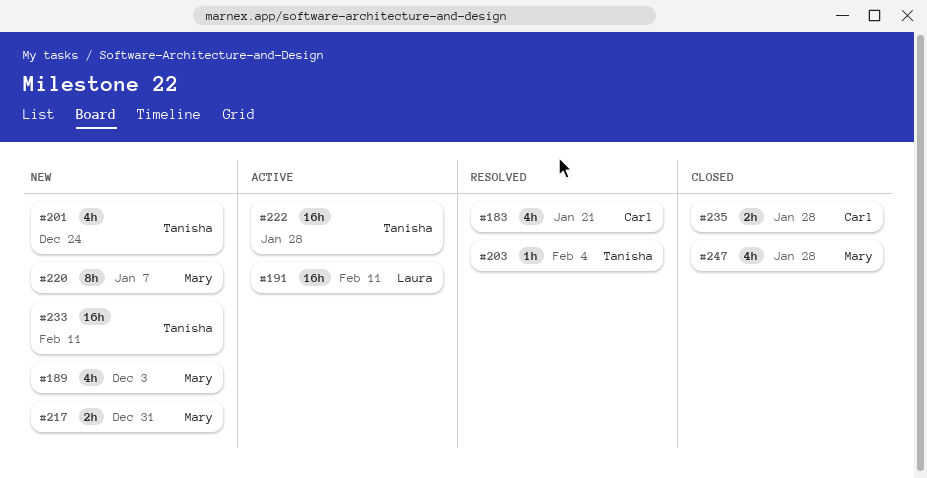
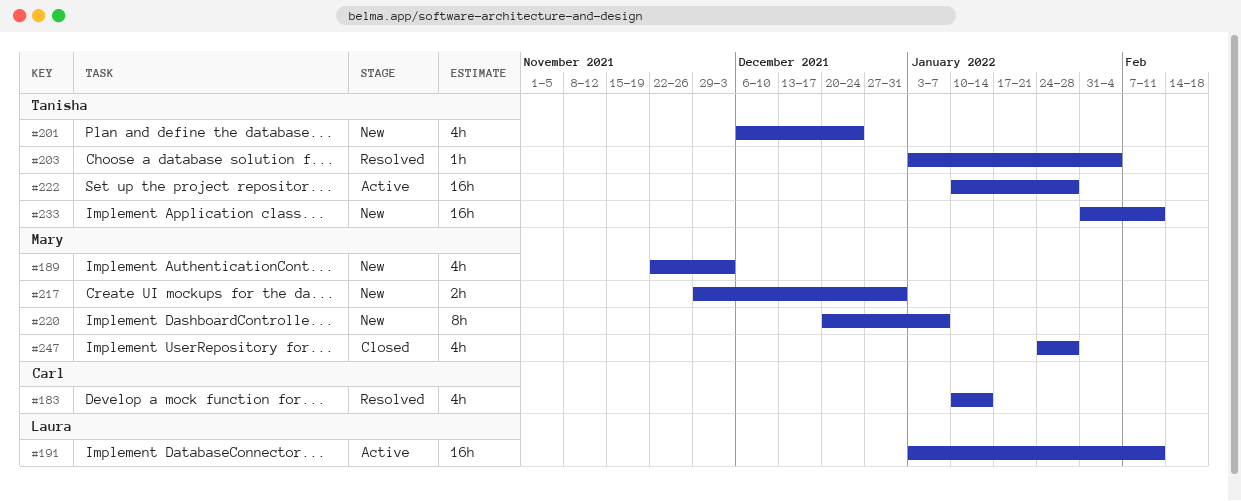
#183, due: Jan 21 -> Jan 14
#235: present -> none

